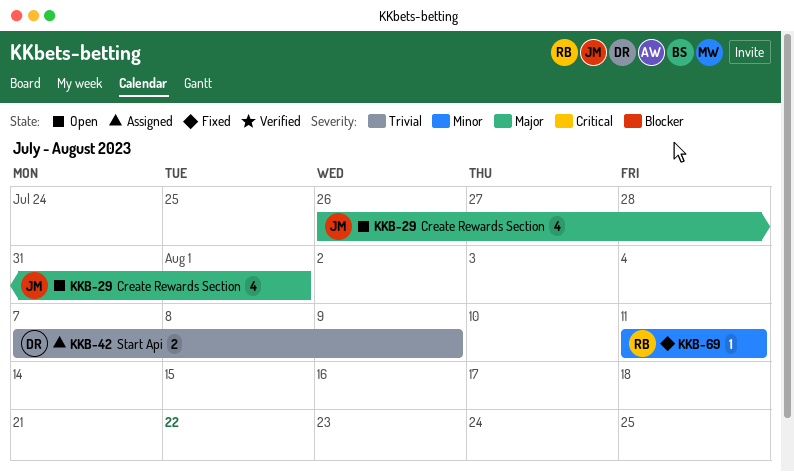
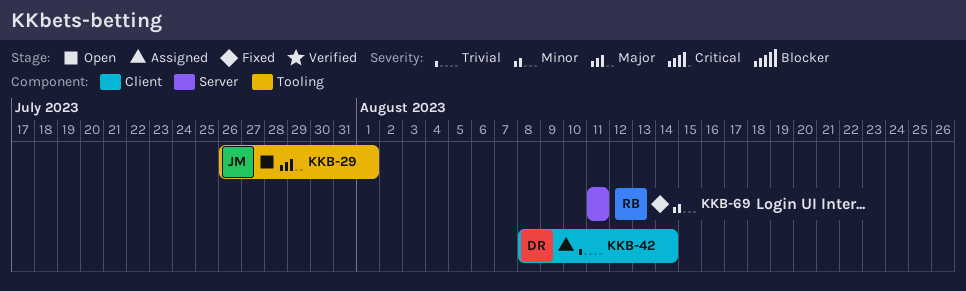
KKB-42, start: Aug 7 -> Aug 8
KKB-42, due: Aug 9 -> Aug 14

